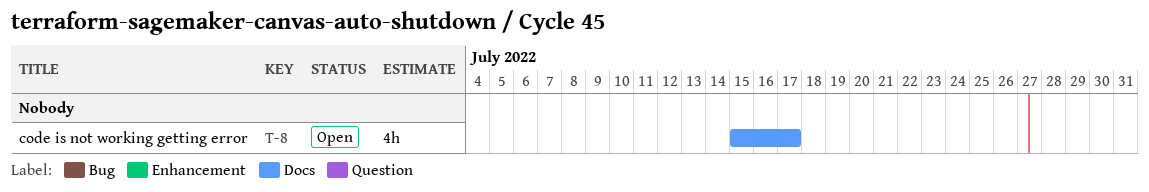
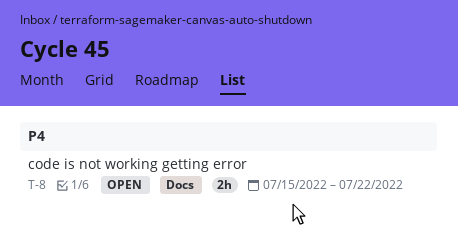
T-8, estimate: 4h -> 2h
T-8, due: Jul 17 -> Jul 22

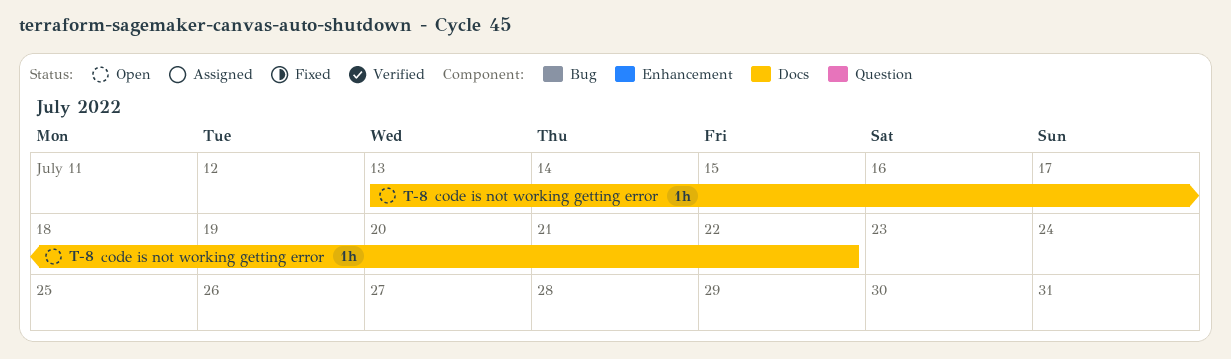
T-8, estimate: 2h -> 1h
T-8, start: Jul 15 -> Jul 13

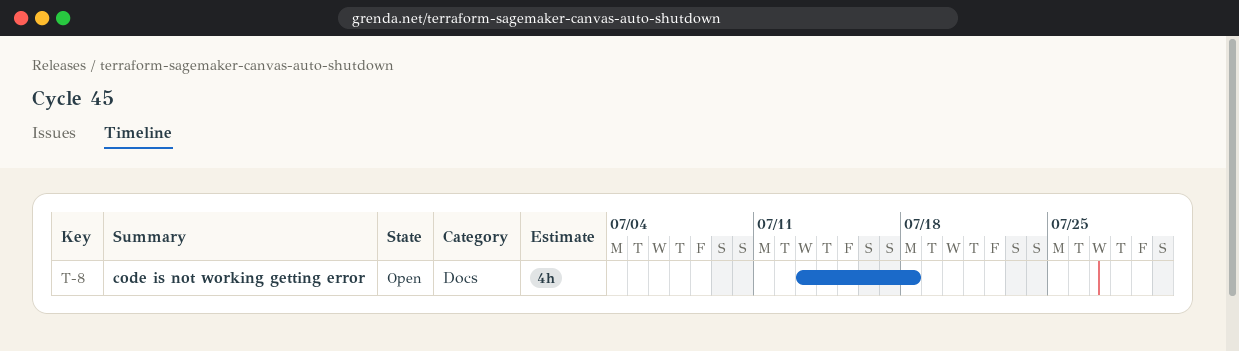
T-8, estimate: 1h -> 4h
T-8, due: Jul 22 -> Jul 18

